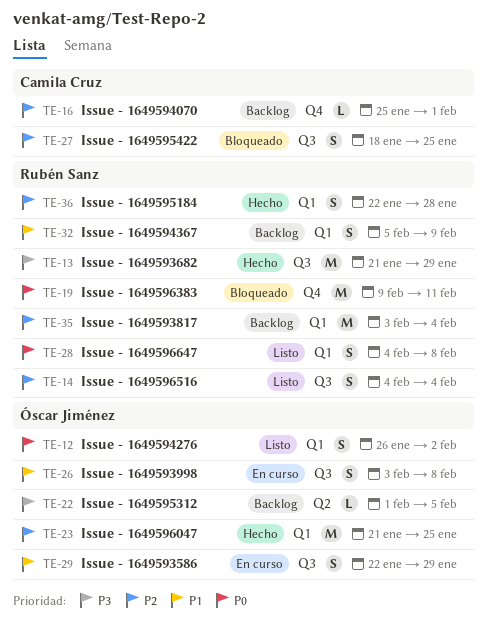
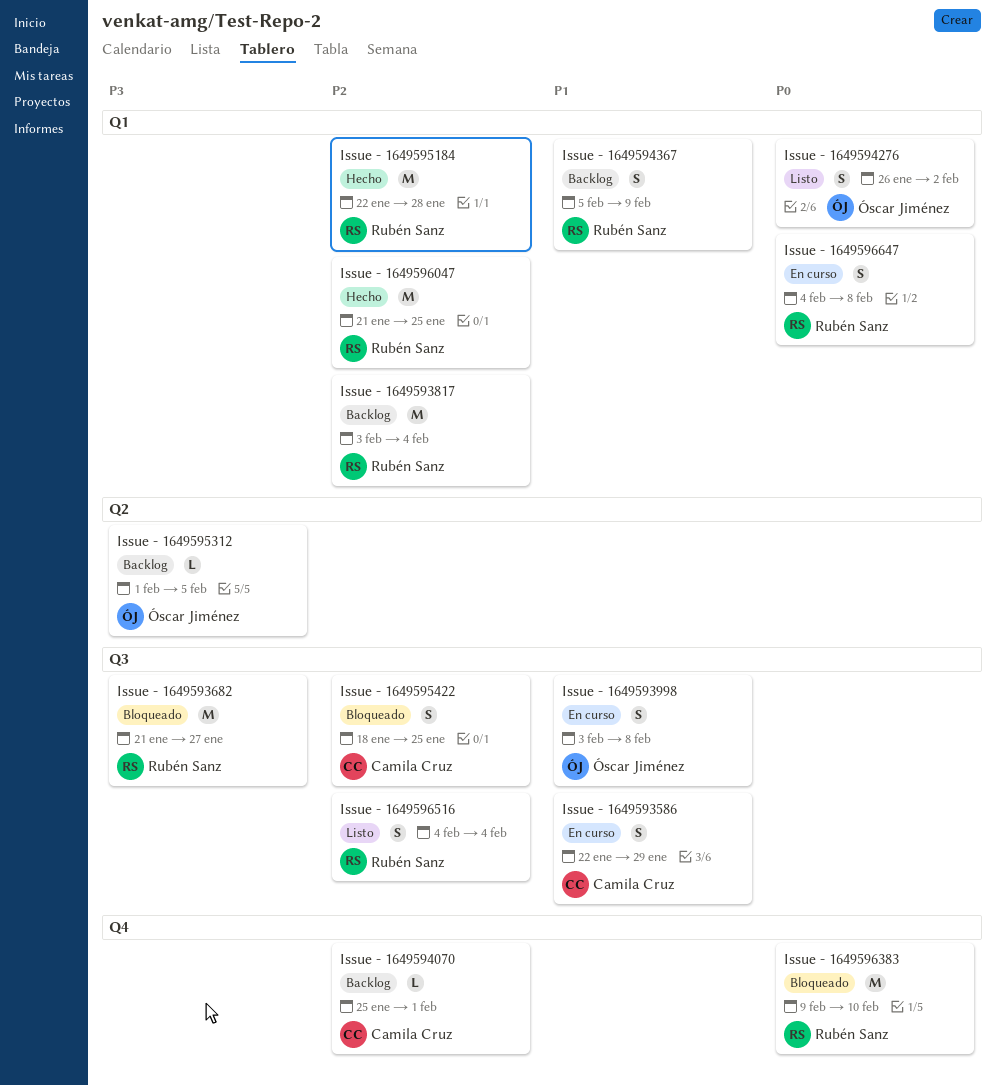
Issue - 1649593586, owner: Óscar Jiménez -> Camila Cruz
Issue - 1649593682, status: Hecho -> Bloqueado
Issue - 1649593682, due: Jan 29 -> Jan 27
Issue - 1649595184, estimate: S -> M
Issue - 1649596047, owner: Óscar Jiménez -> Rubén Sanz
Issue - 1649596383, due: Feb 11 -> Feb 10
Issue - 1649596647, status: Listo -> En curso

